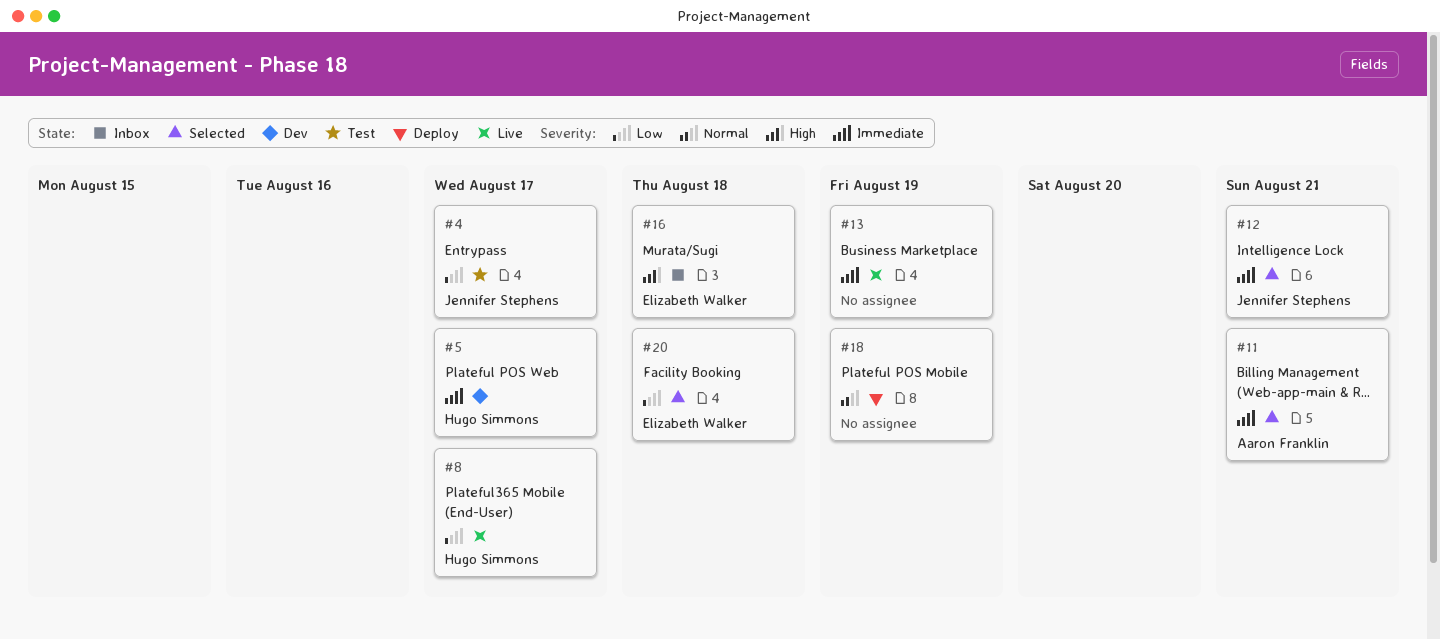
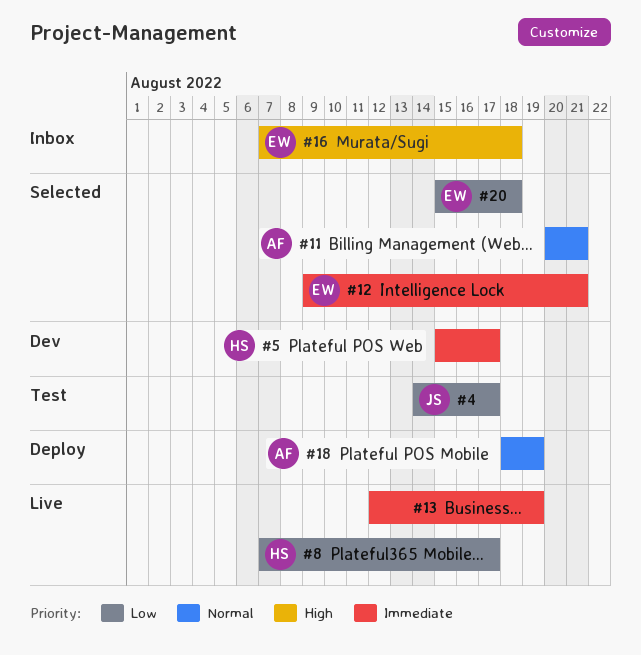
#11, priority: Immediate -> Normal
#12, owner: Jennifer Stephens -> Elizabeth Walker
#18, owner: none -> Aaron Franklin

